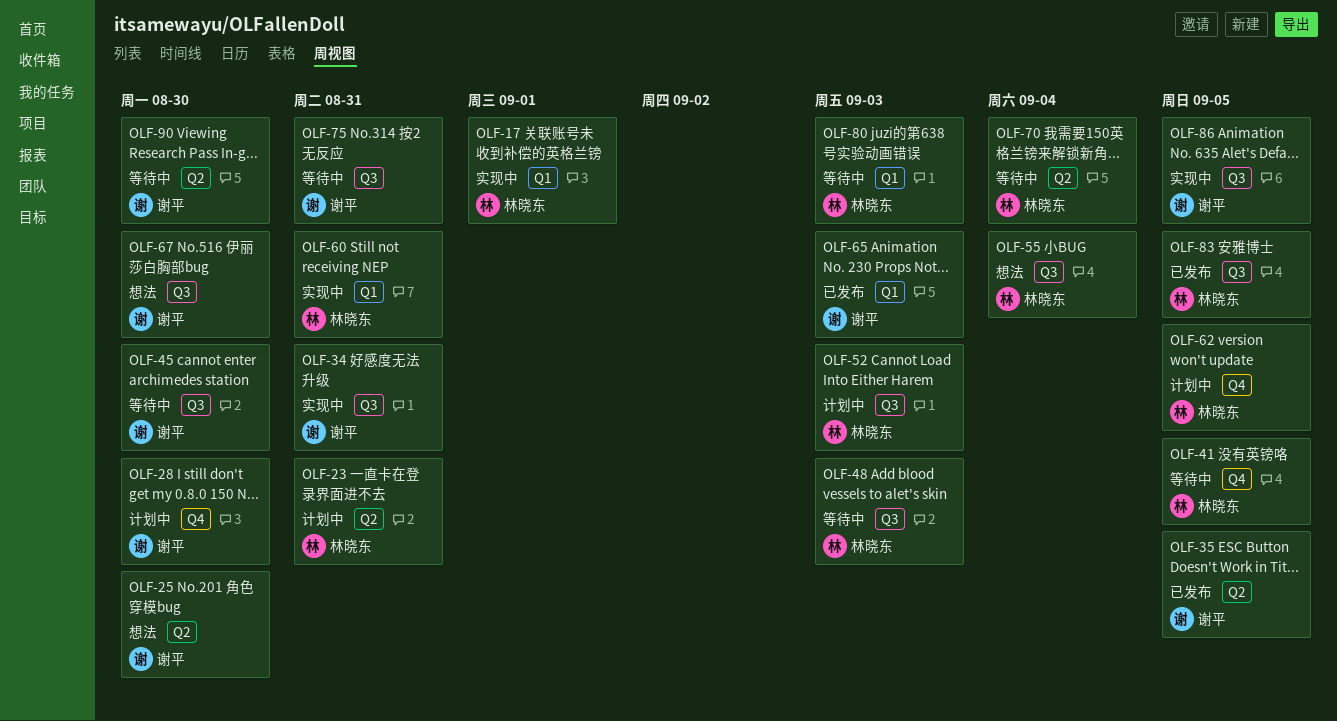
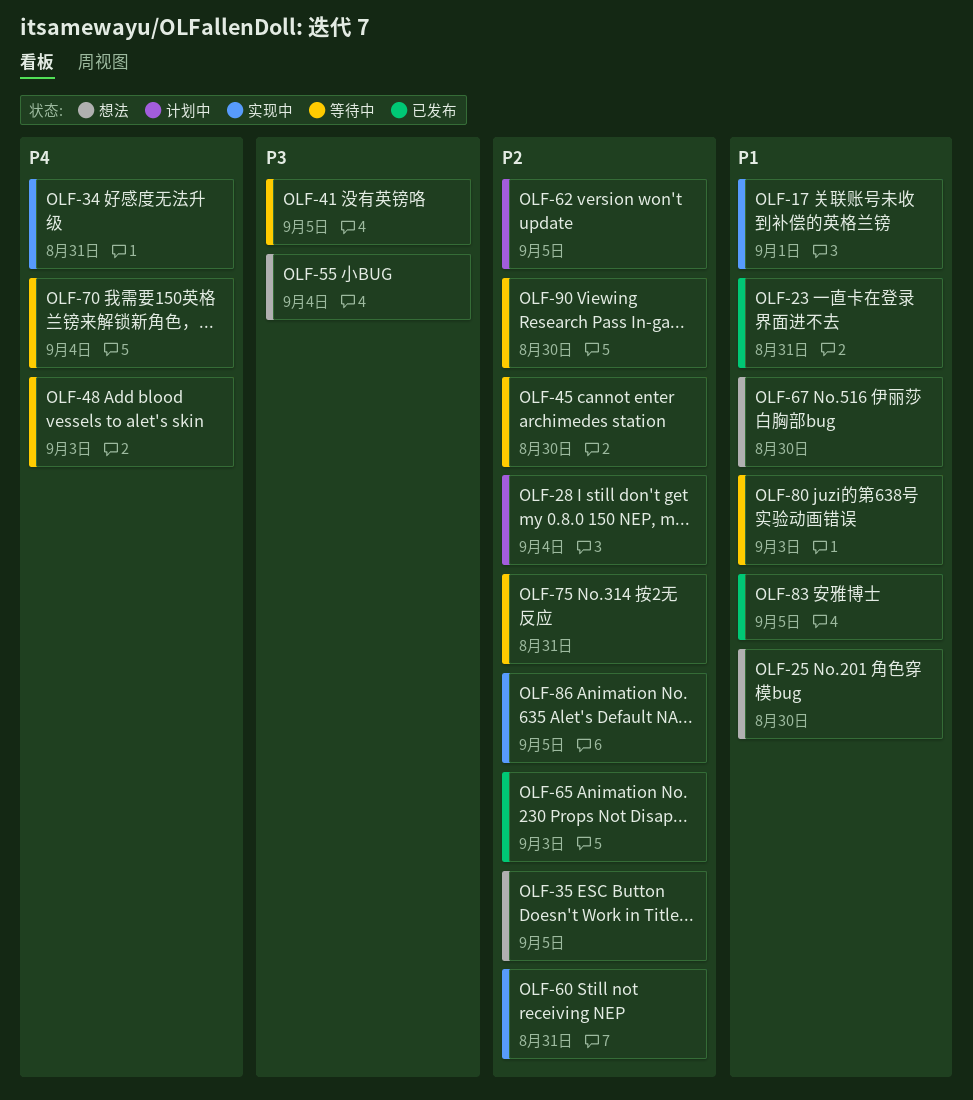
OLF-23, status: 计划中 -> 已发布
OLF-28, due: Aug 30 -> Sep 4
OLF-35, status: 已发布 -> 想法
OLF-52: present -> none

